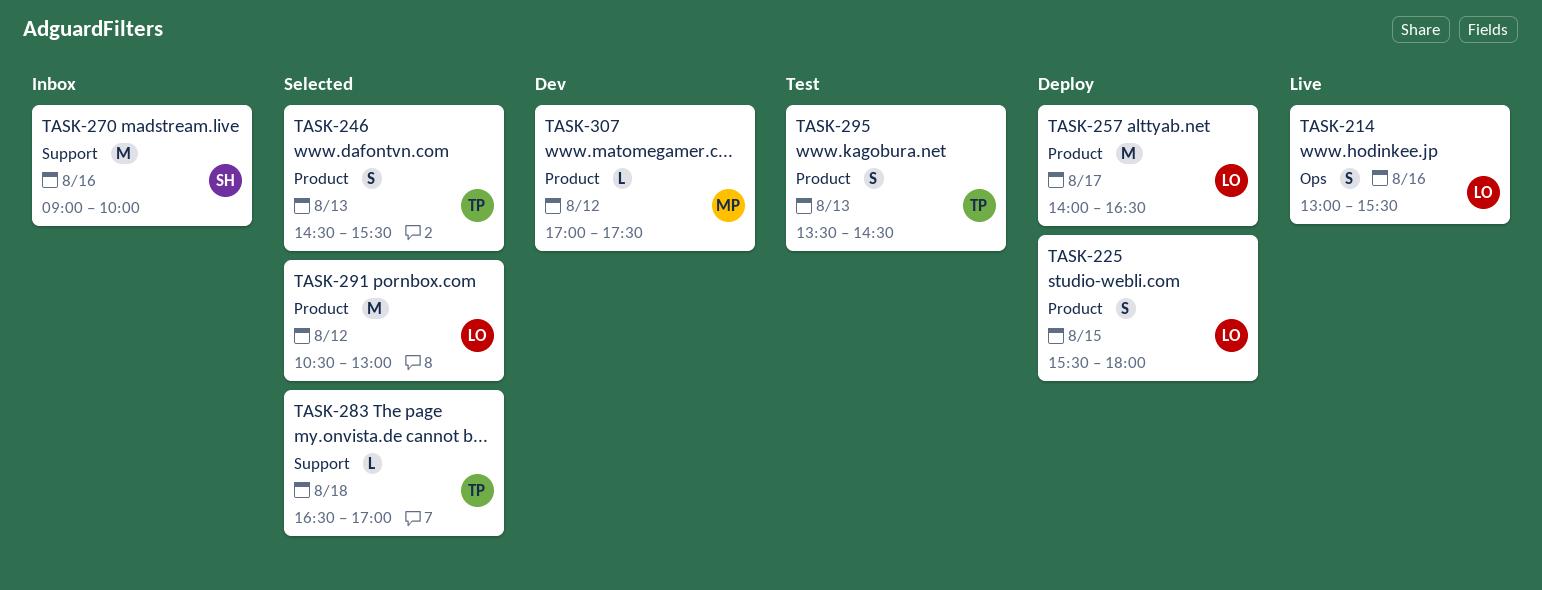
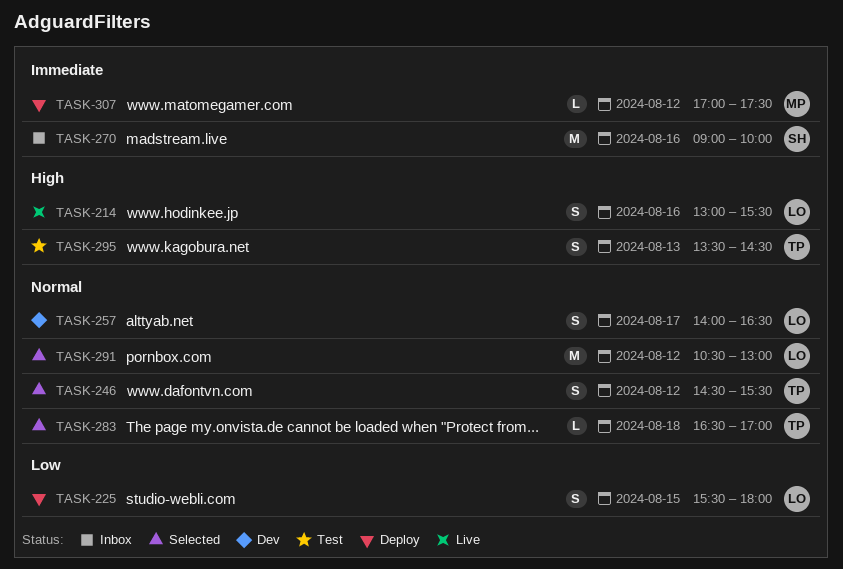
TASK-246, day: Aug 13 -> Aug 12
TASK-257, status: Deploy -> Dev
TASK-257, estimate: M -> S
TASK-307, status: Dev -> Deploy

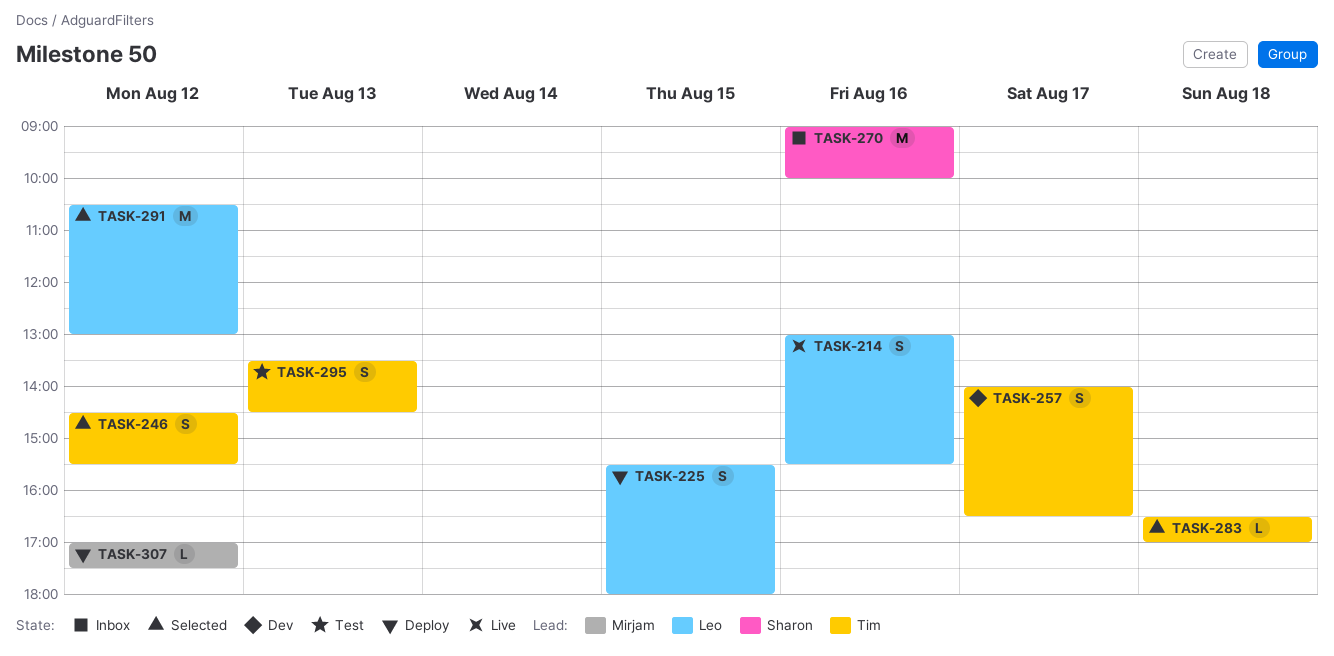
TASK-257, owner: Leo -> Tim

